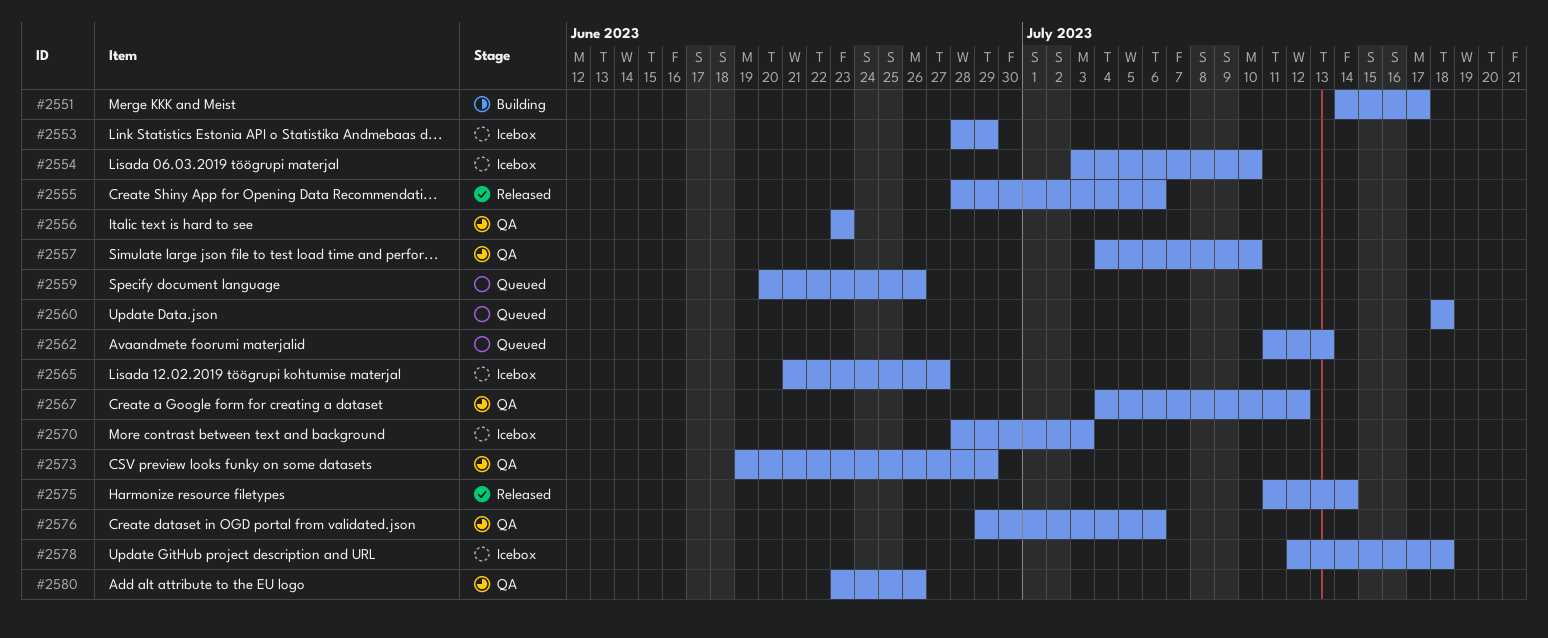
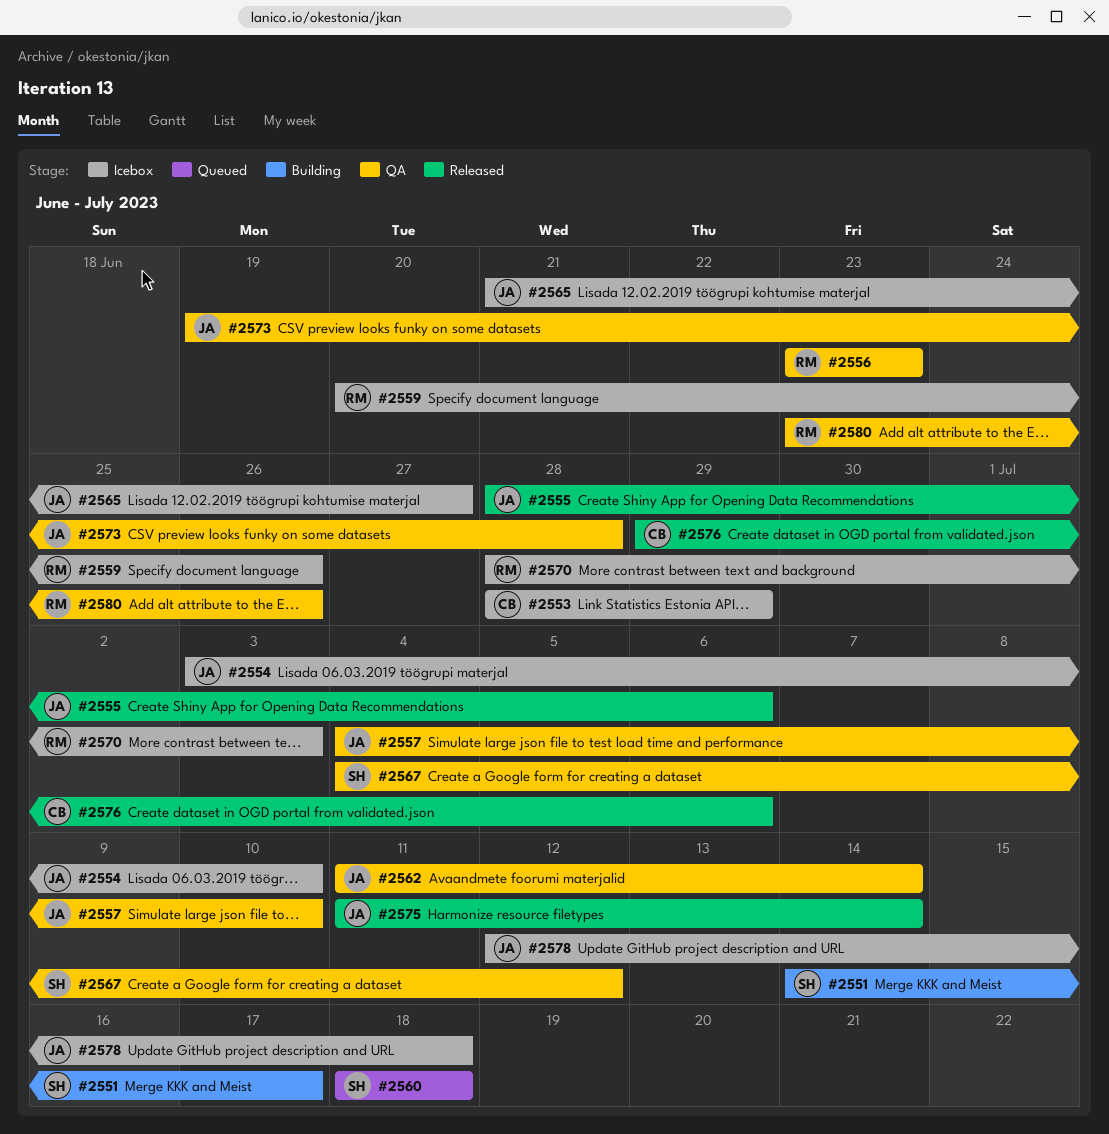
#2559, status: Queued -> Icebox
#2562, status: Queued -> QA
#2562, due: Jul 13 -> Jul 14
#2573, due: Jun 29 -> Jun 28
#2576, status: QA -> Released

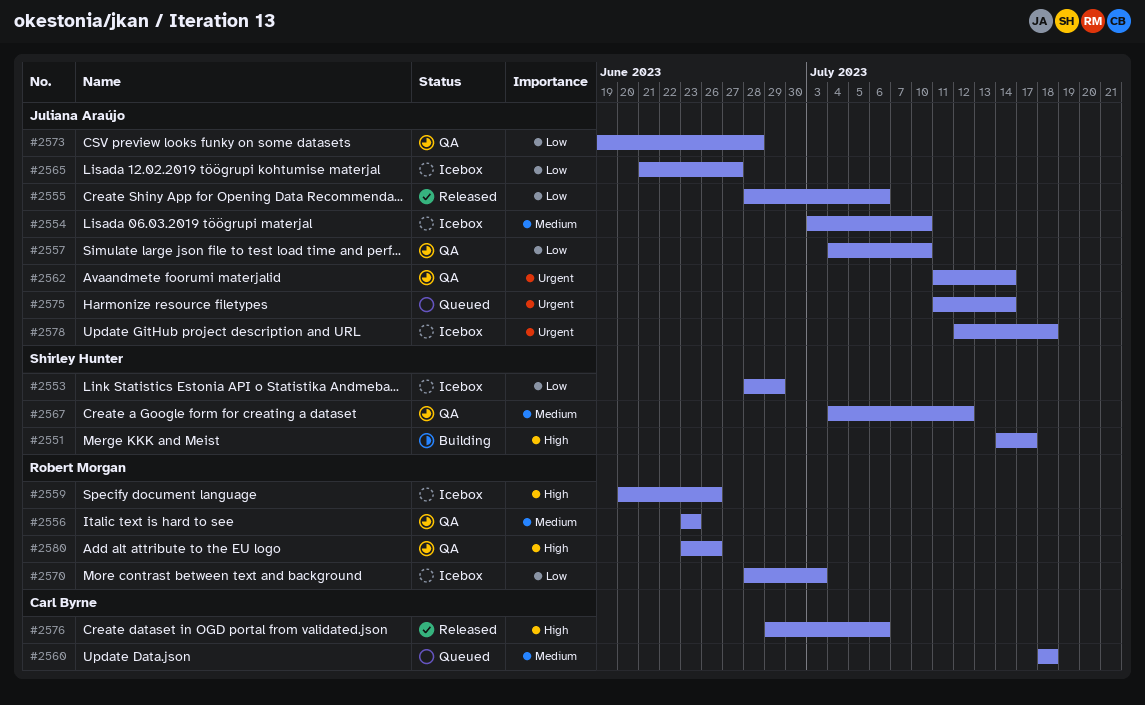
#2553, owner: Carl Byrne -> Shirley Hunter
#2560, owner: Shirley Hunter -> Carl Byrne
#2575, status: Released -> Queued

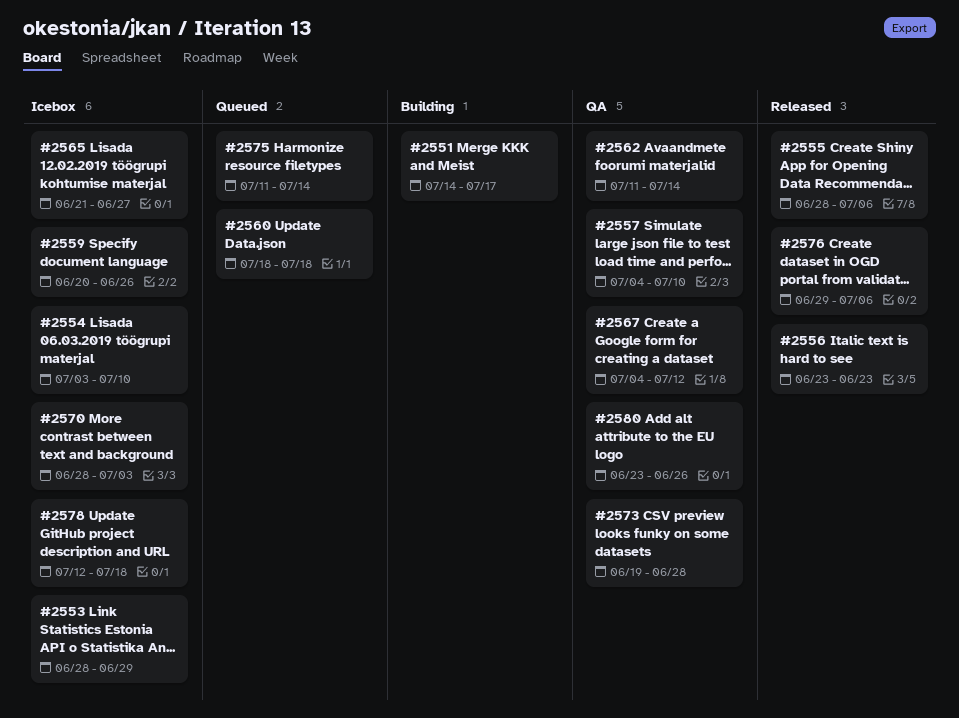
#2556, status: QA -> Released

